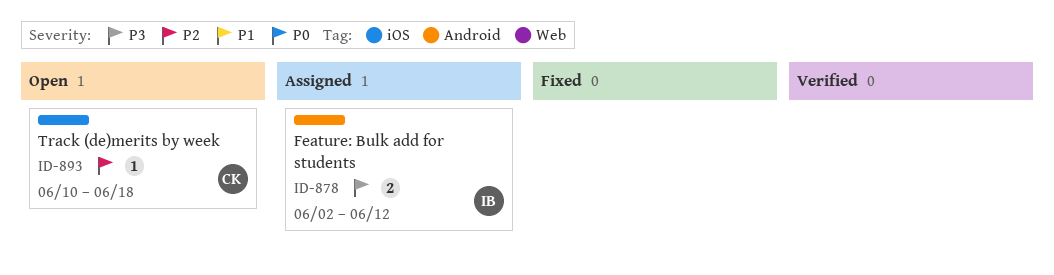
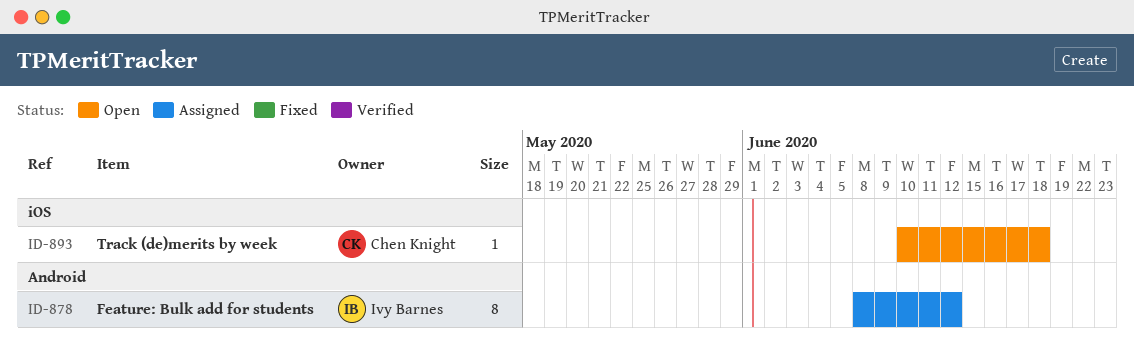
ID-878, estimate: 2 -> 8
ID-878, start: Jun 2 -> Jun 8

